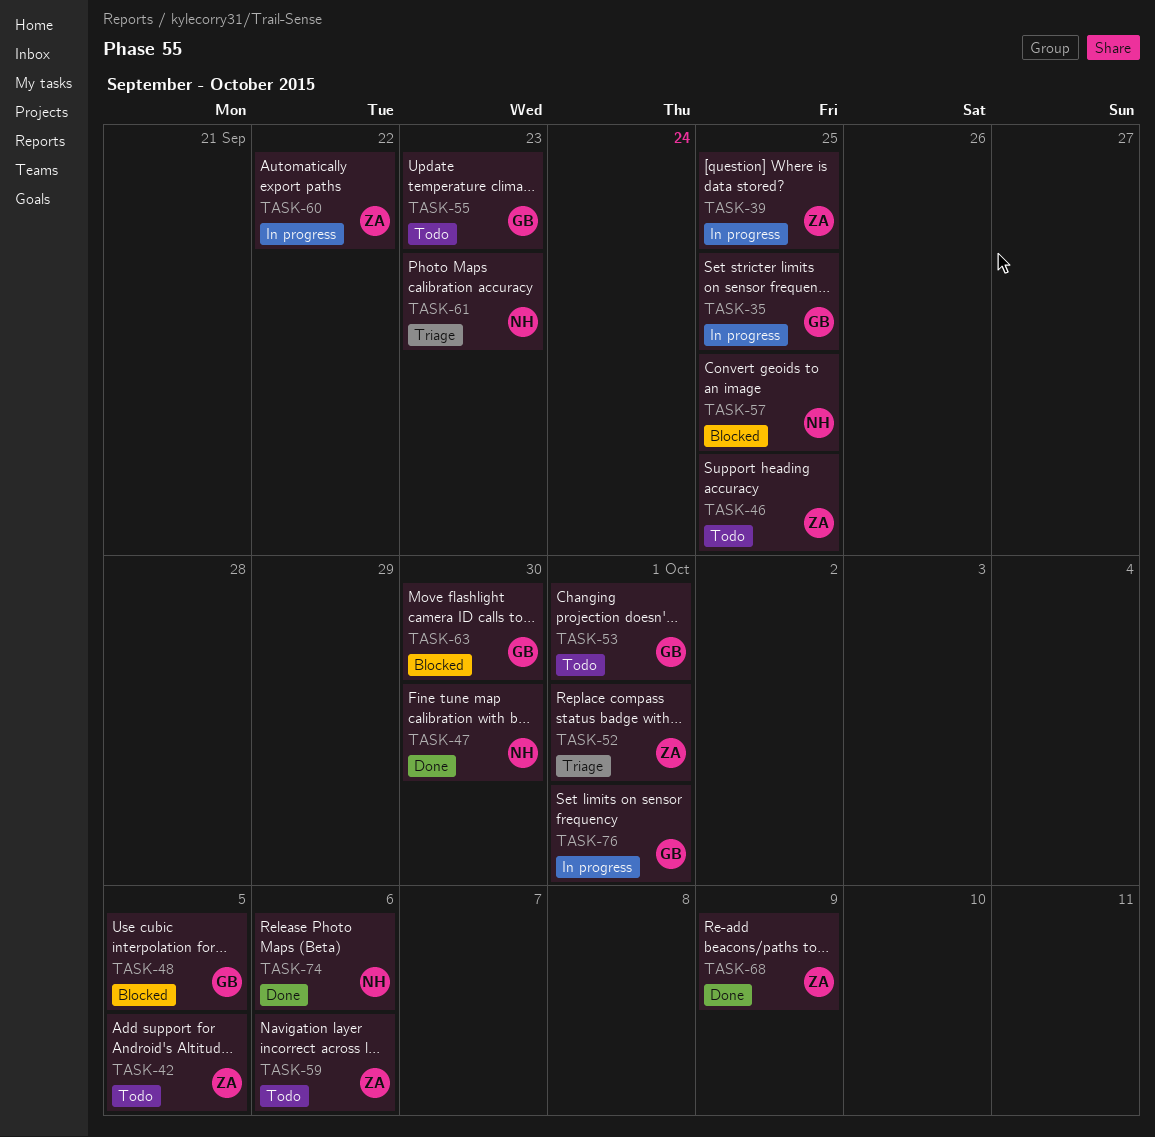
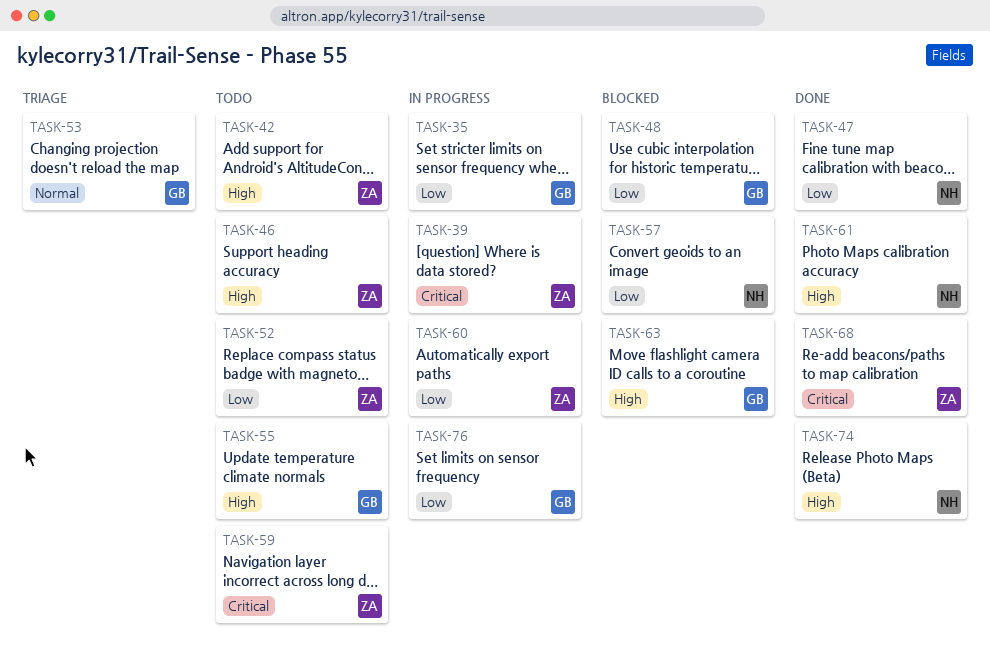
TASK-52, status: Triage -> Todo
TASK-53, status: Todo -> Triage
TASK-61, status: Triage -> Done

